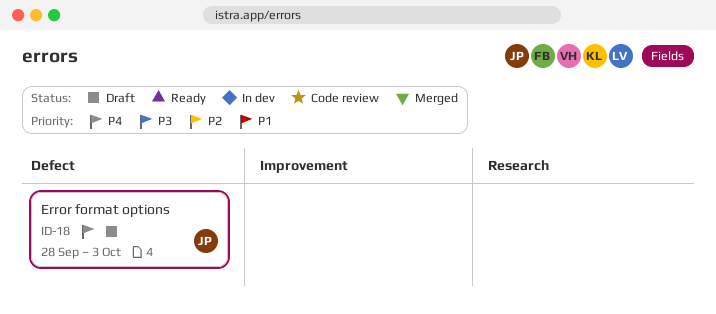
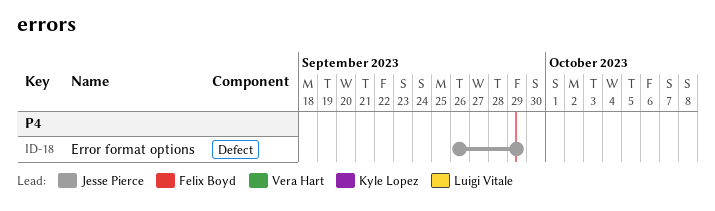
ID-18, start: Sep 28 -> Sep 26
ID-18, due: Oct 3 -> Sep 29

